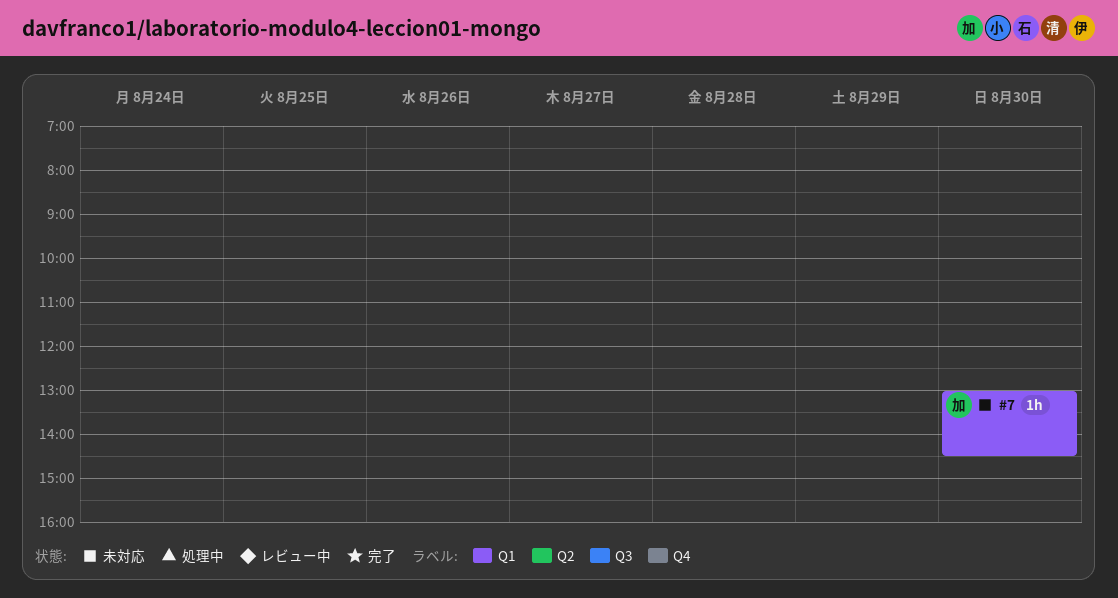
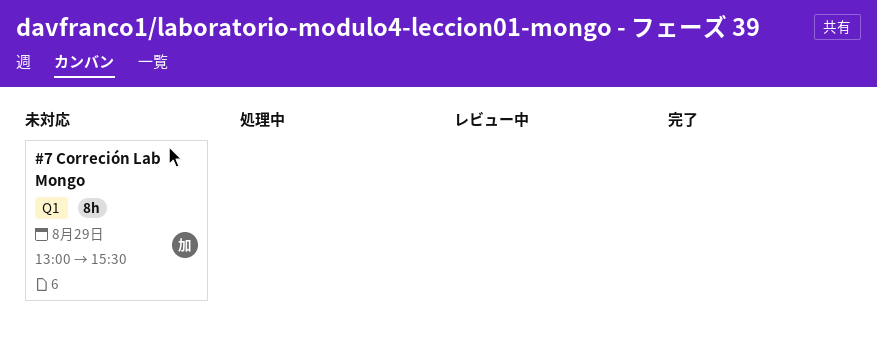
#7, estimate: 1h -> 8h
#7, day: Aug 30 -> Aug 29
#7, ends: 14:30 -> 15:30

